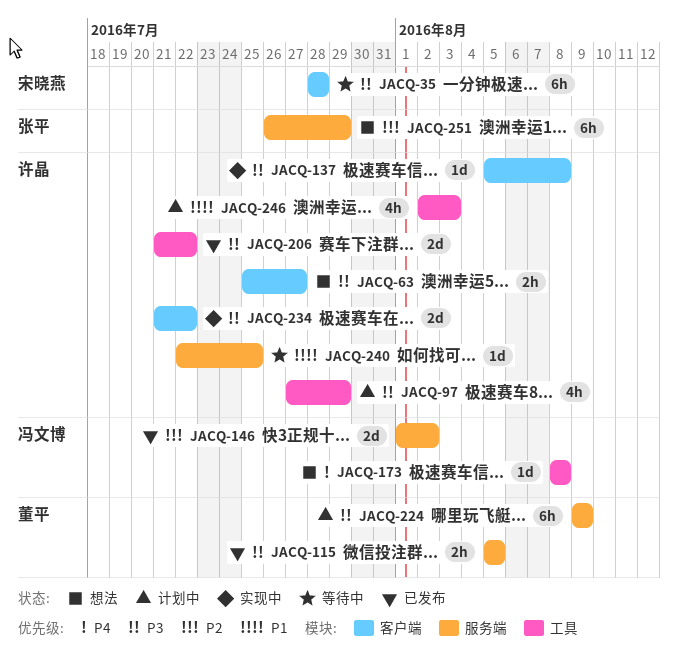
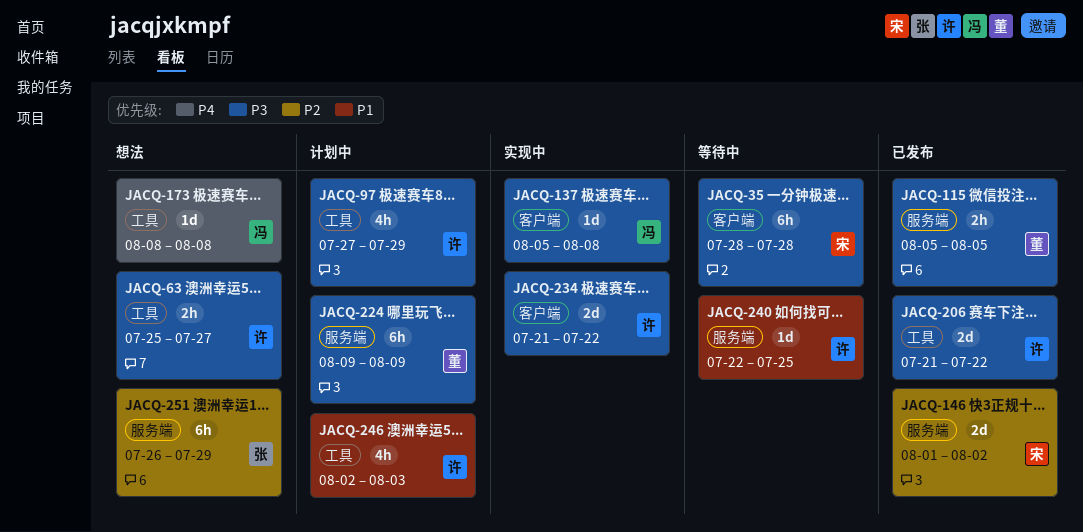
JACQ-63, label: 客户端 -> 工具
JACQ-137, owner: 许晶 -> 冯文博
JACQ-146, owner: 冯文博 -> 宋晓燕

